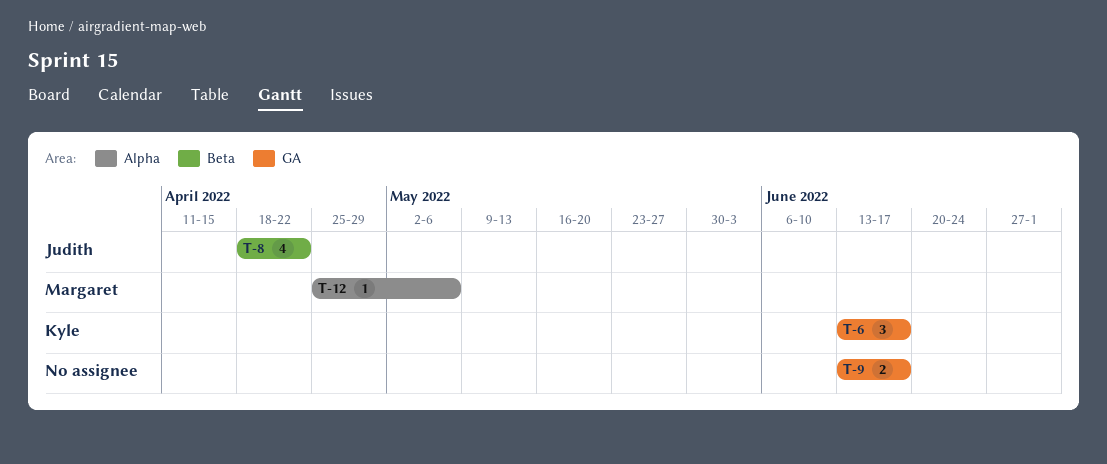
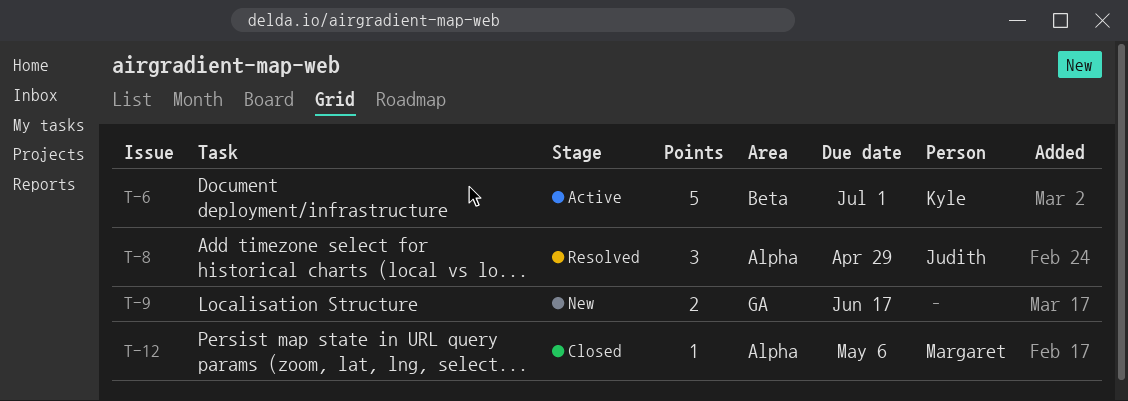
T-6, label: GA -> Beta
T-6, estimate: 3 -> 5
T-6, due: Jun 17 -> Jul 1
T-8, label: Beta -> Alpha
T-8, estimate: 4 -> 3
T-8, due: Apr 22 -> Apr 29

